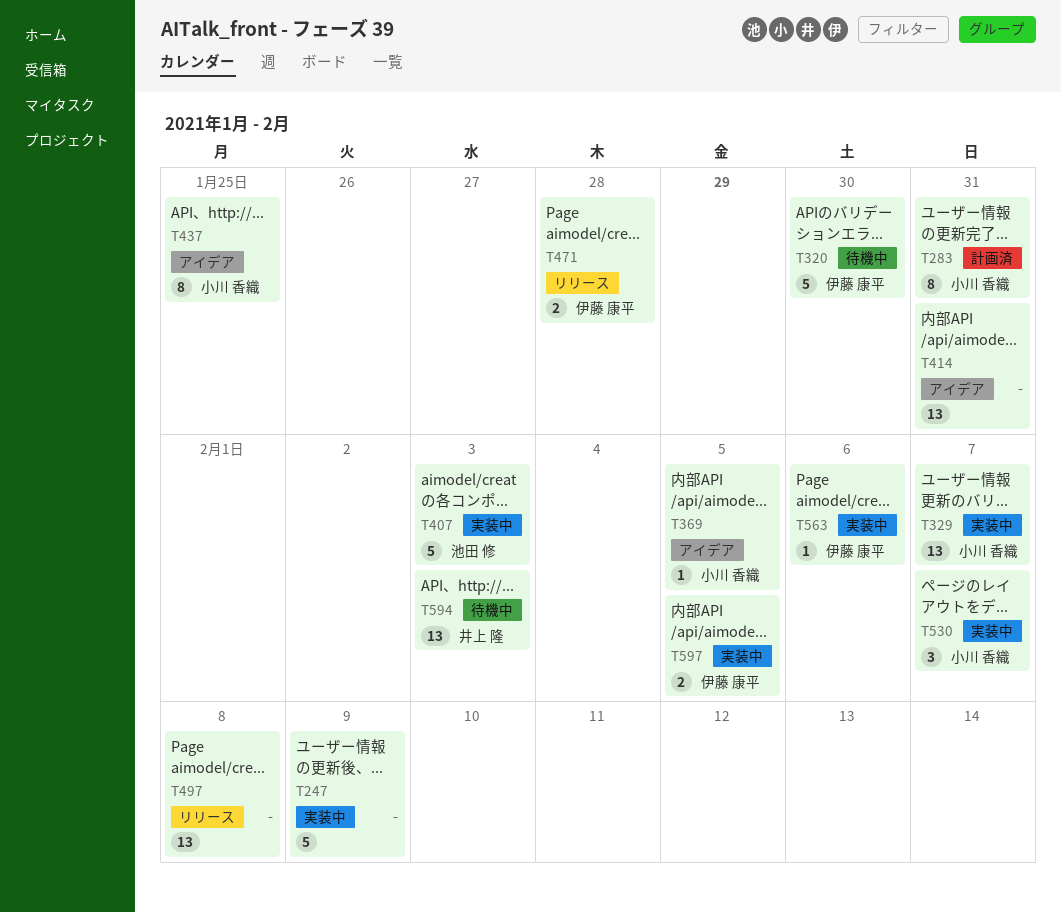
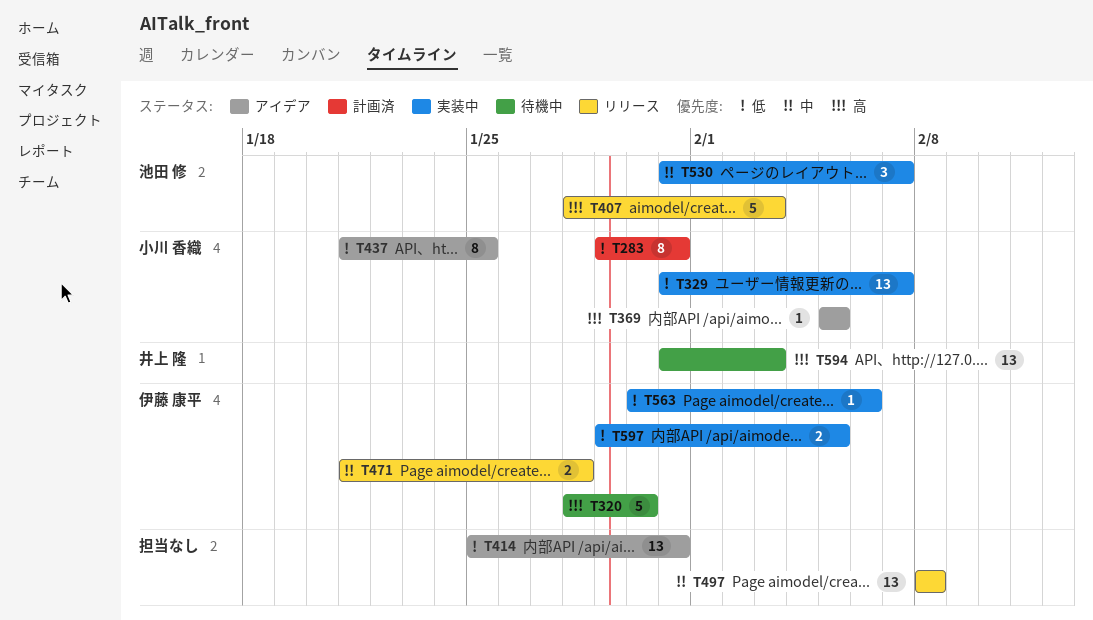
T247: present -> none
T407, status: 実装中 -> リリース
T530, owner: 小川 香織 -> 池田 修

